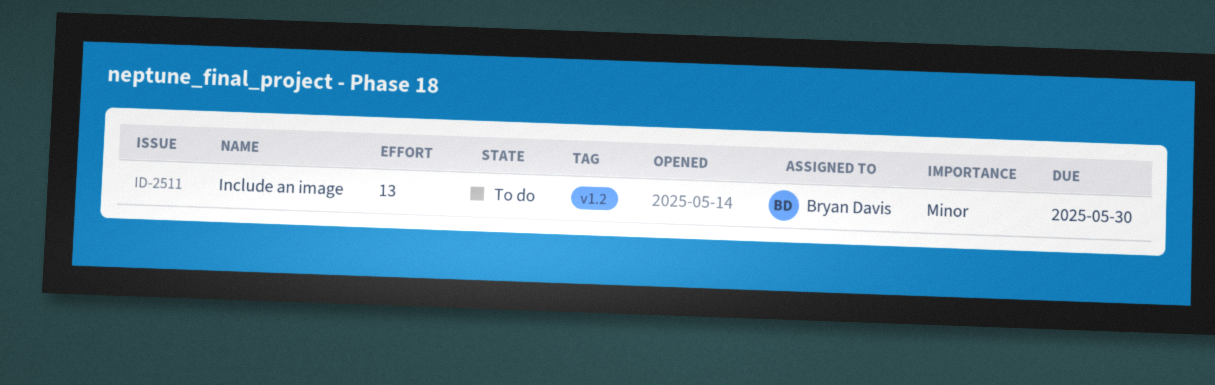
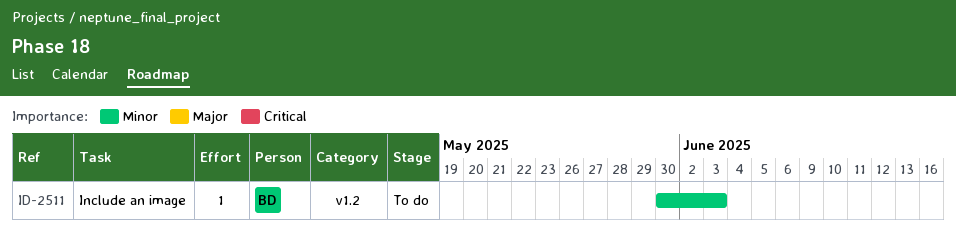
ID-2511, estimate: 13 -> 1
ID-2511, due: May 30 -> Jun 3

